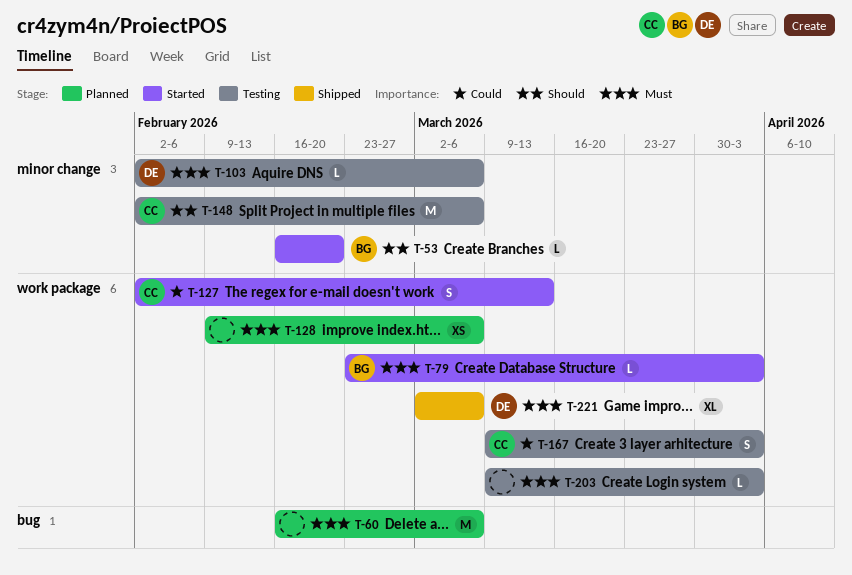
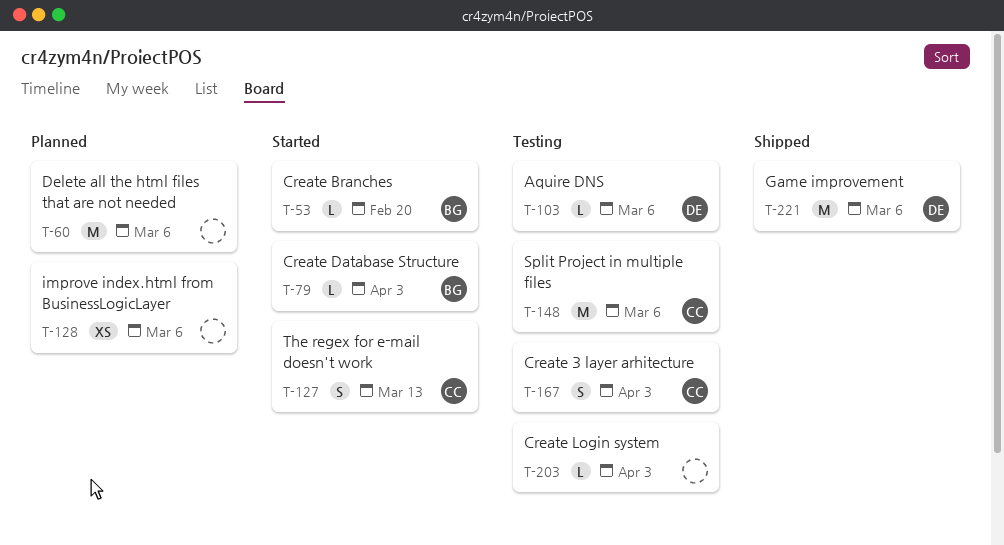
T-221, estimate: XL -> M

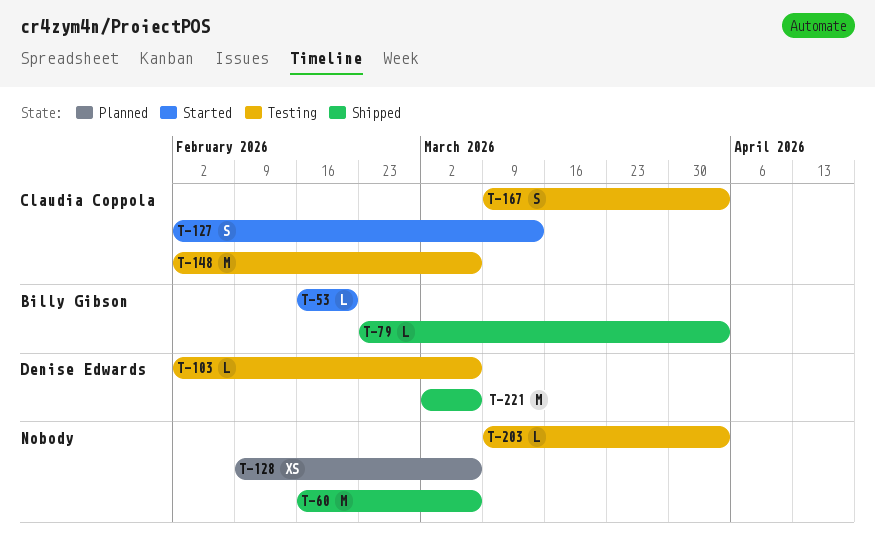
T-60, status: Planned -> Shipped
T-79, status: Started -> Shipped

